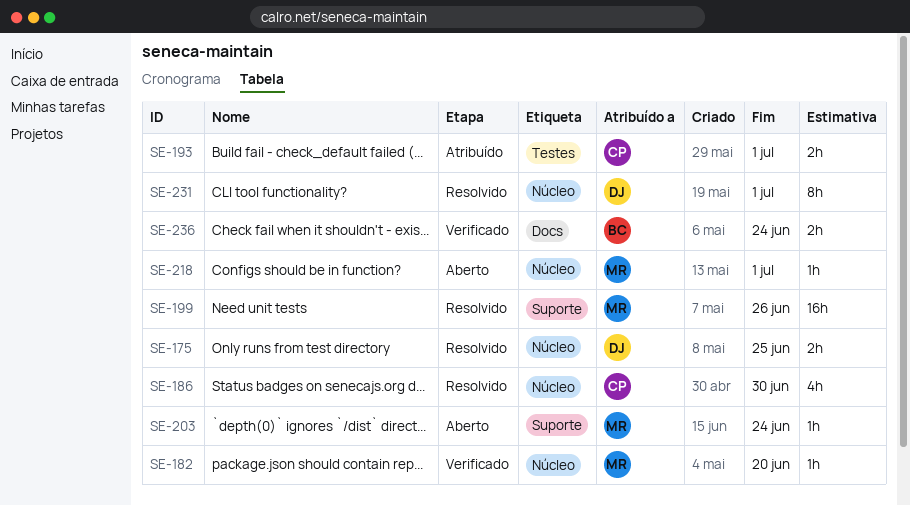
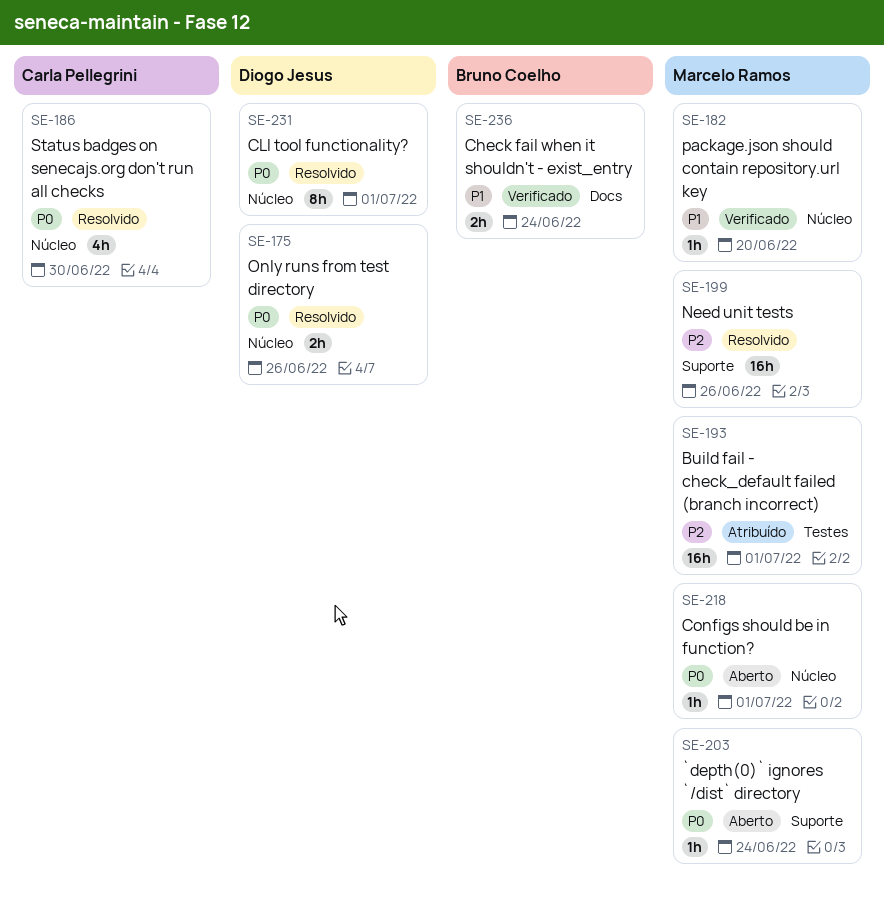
SE-175, due: Jun 25 -> Jun 26
SE-193, owner: Carla Pellegrini -> Marcelo Ramos
SE-193, estimate: 2h -> 16h

